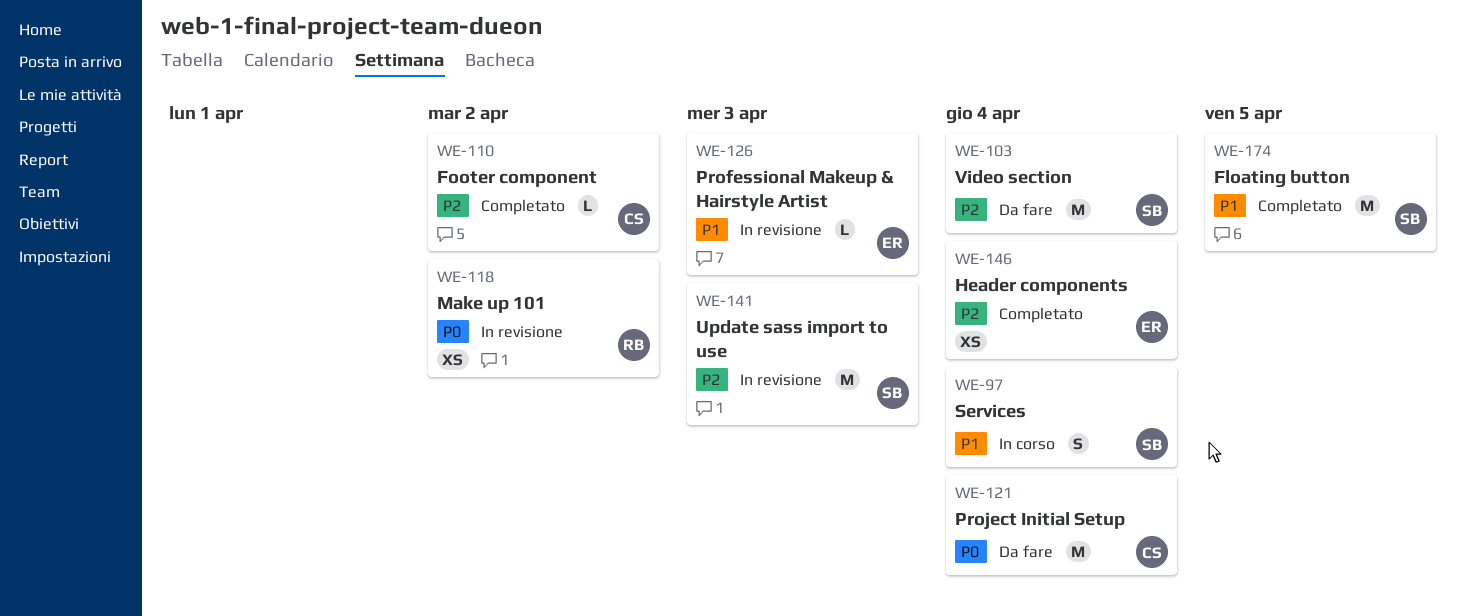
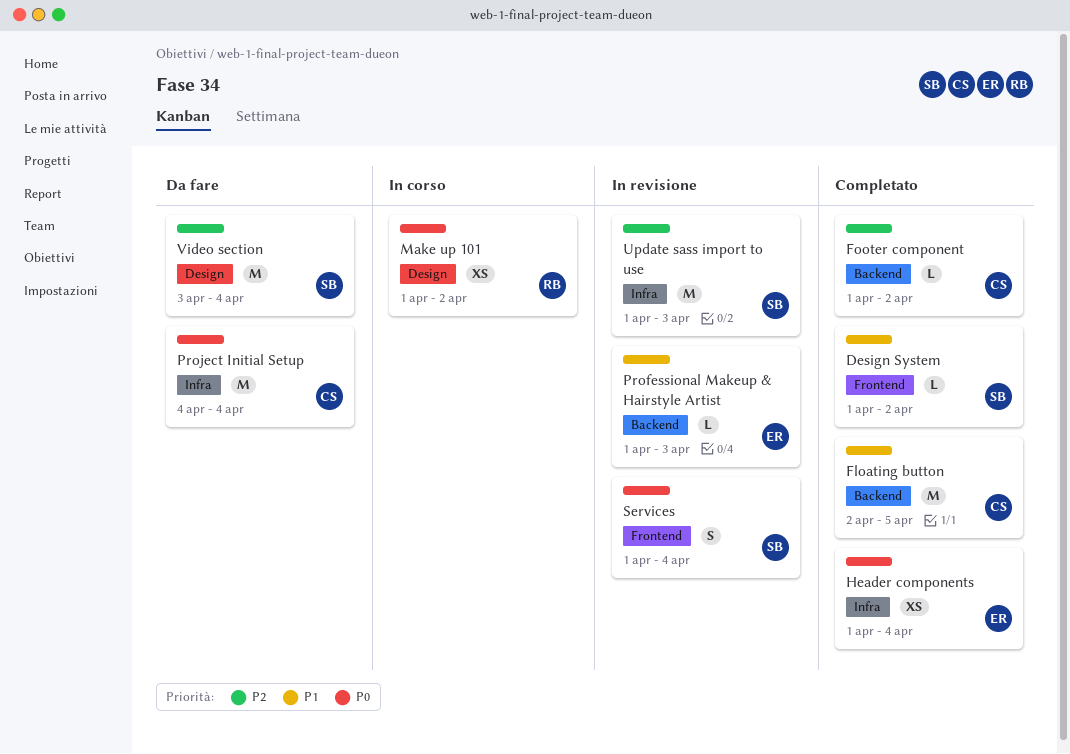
Design System: none -> present
Floating button, owner: SB -> CS
Header components, priority: P2 -> P0
Make up 101, status: In revisione -> In corso
Services, status: In corso -> In revisione
Services, priority: P1 -> P0

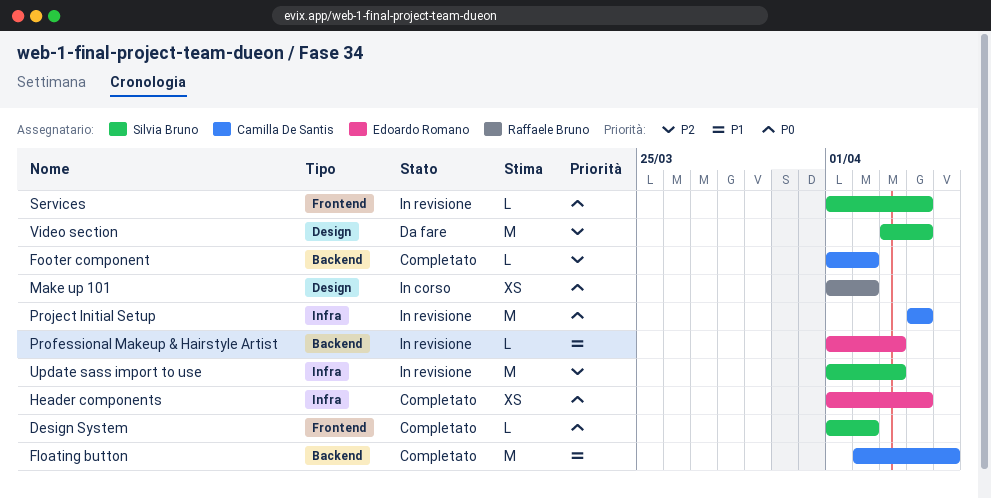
Design System, priority: P1 -> P0
Project Initial Setup, status: Da fare -> In revisione
Services, estimate: S -> L

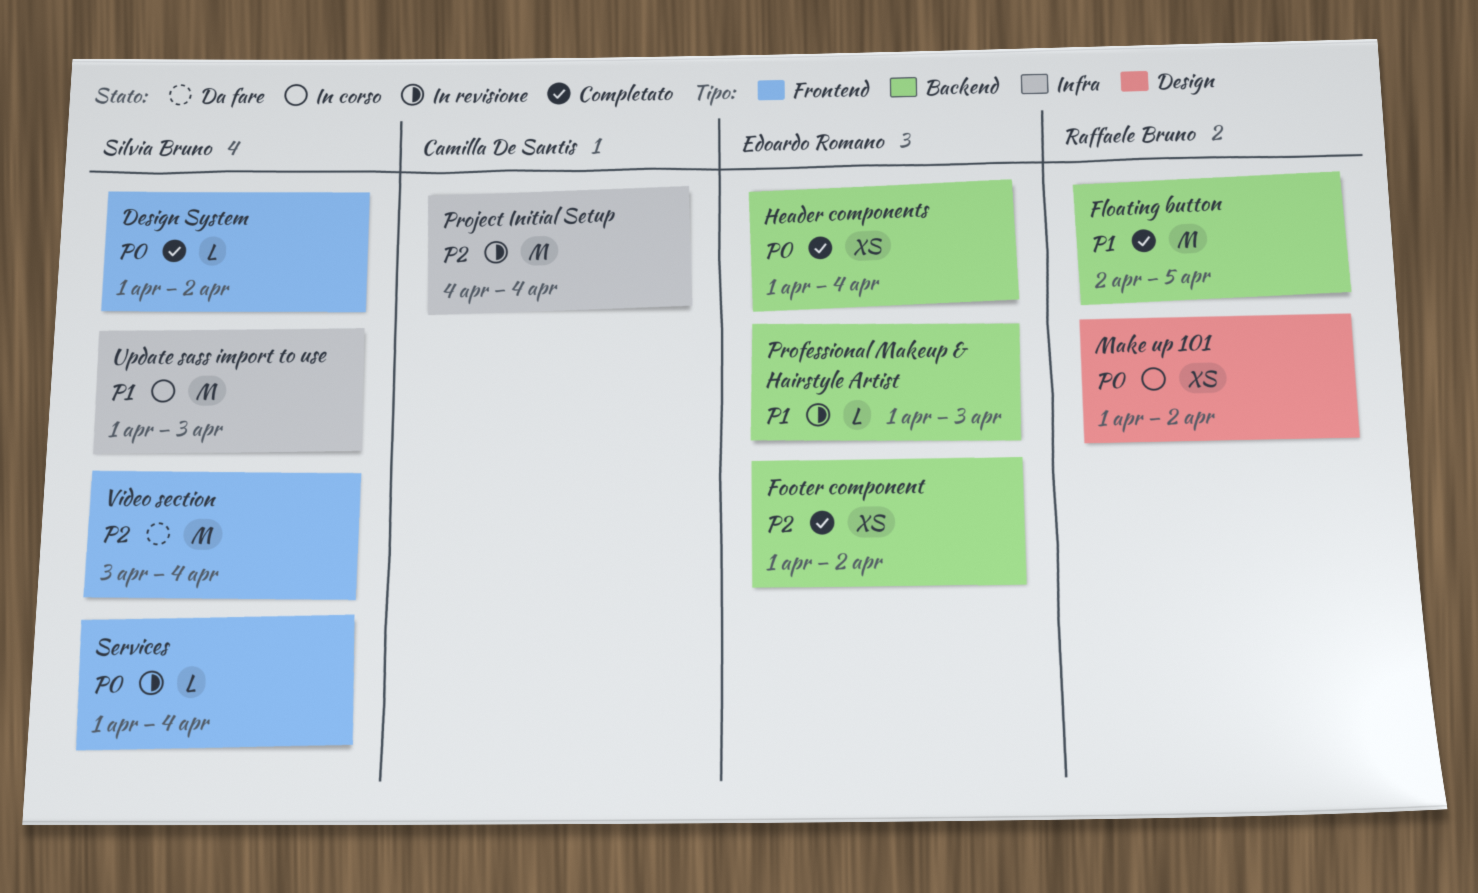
Floating button, owner: Camilla De Santis -> Raffaele Bruno
Footer component, owner: Camilla De Santis -> Edoardo Romano
Footer component, estimate: L -> XS
Header components, label: Infra -> Backend
Project Initial Setup, priority: P0 -> P2
Update sass import to use, status: In revisione -> In corso
Update sass import to use, priority: P2 -> P1
Video section, label: Design -> Frontend

